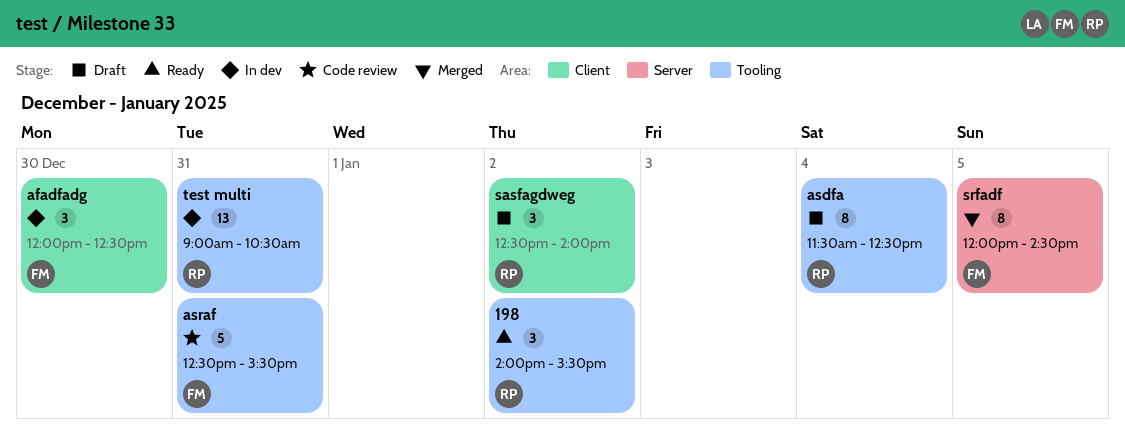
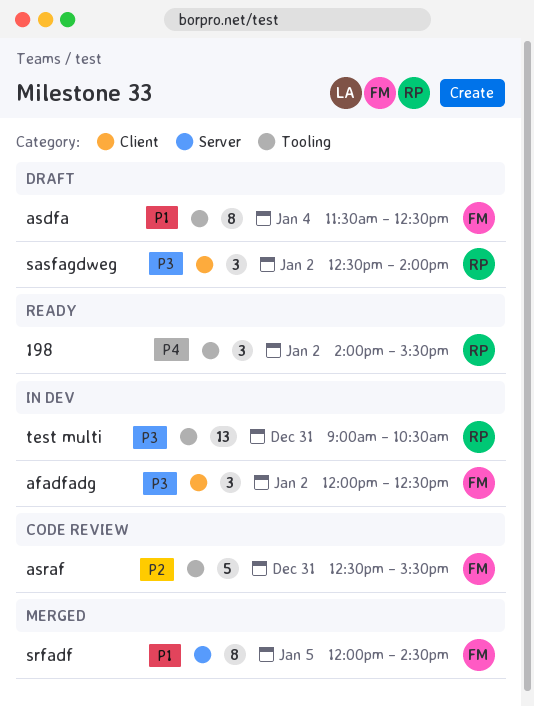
afadfadg, day: Dec 30 -> Jan 2
asdfa, owner: RP -> FM

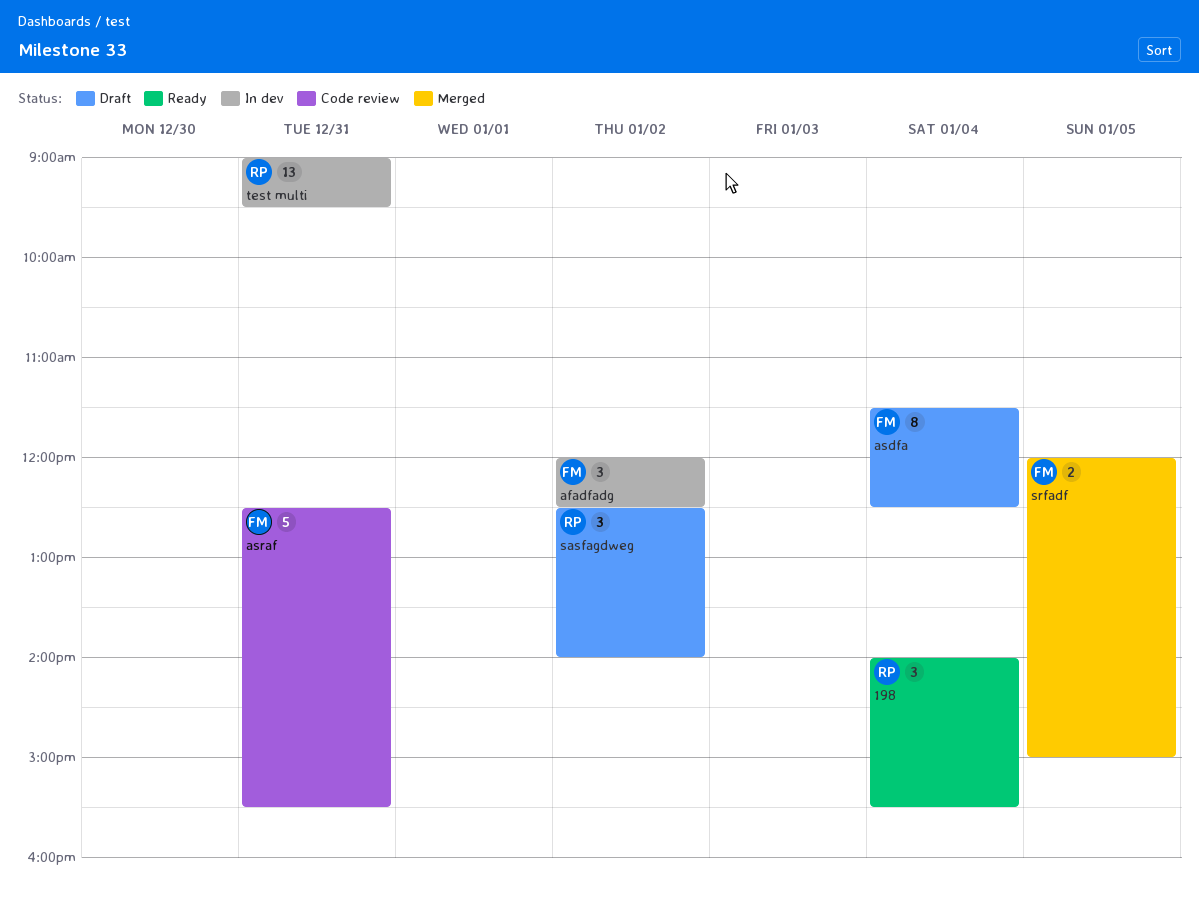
198, day: Jan 2 -> Jan 4
srfadf, estimate: 8 -> 2
srfadf, ends: 14:30 -> 15:00
test multi, ends: 10:30 -> 09:30

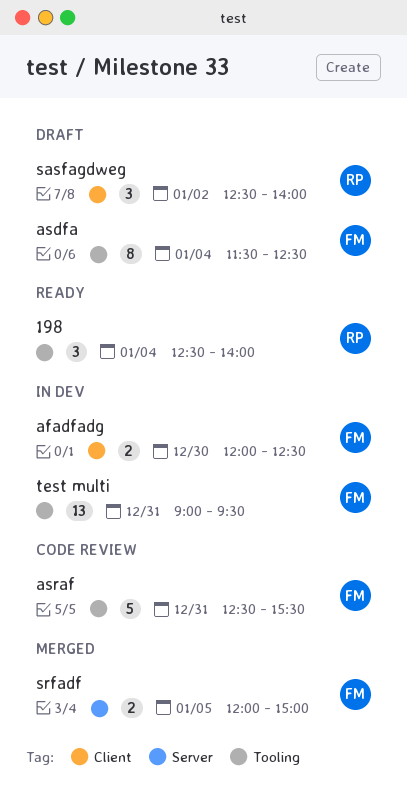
198, begins: 14:00 -> 12:30
198, ends: 15:30 -> 14:00
afadfadg, estimate: 3 -> 2
afadfadg, day: Jan 2 -> Dec 30
test multi, owner: RP -> FM

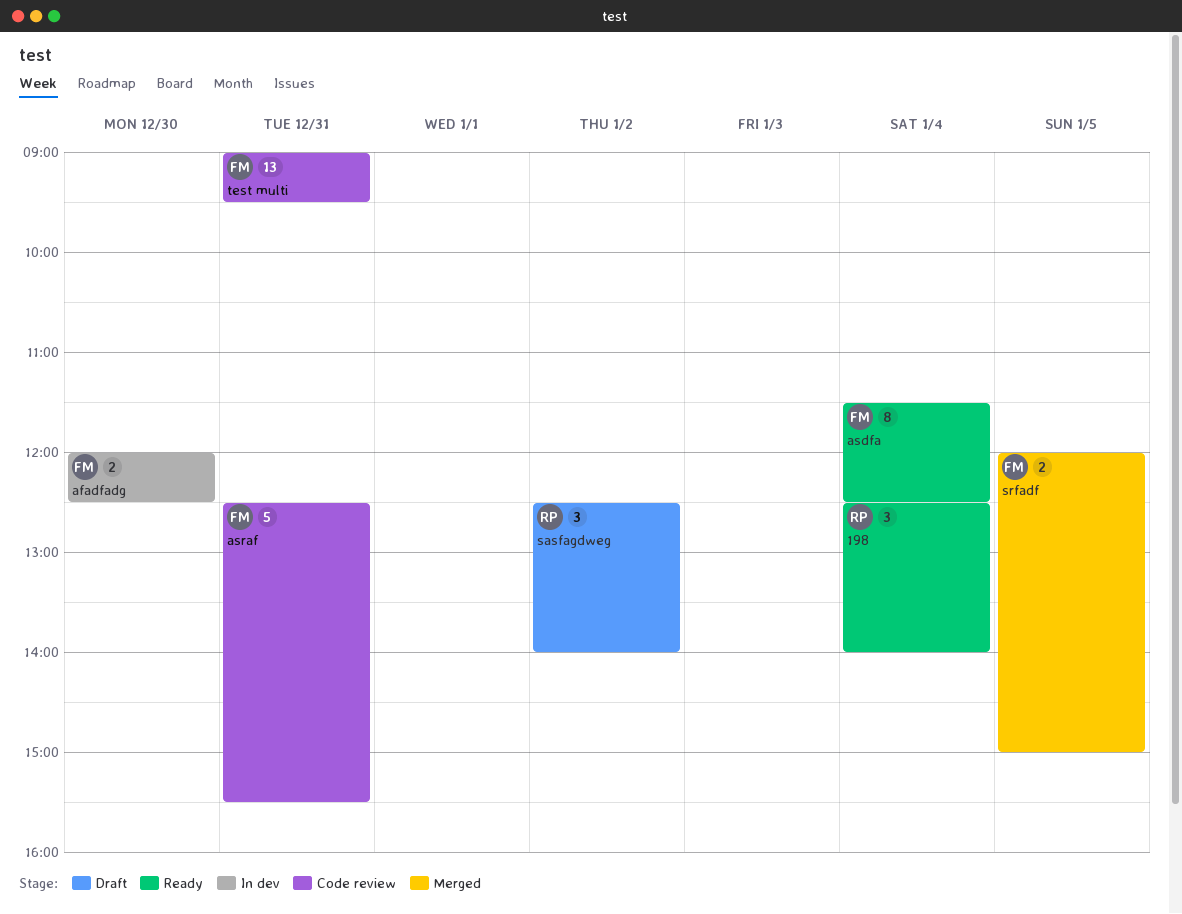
asdfa, status: Draft -> Ready
test multi, status: In dev -> Code review

